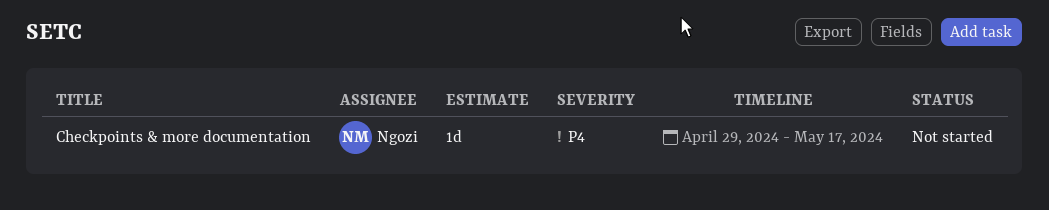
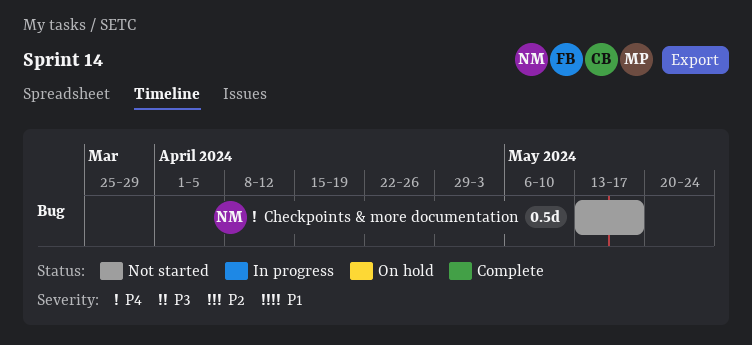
Checkpoints & more documentation, estimate: 1d -> 0.5d
Checkpoints & more documentation, start: Apr 29 -> May 13

